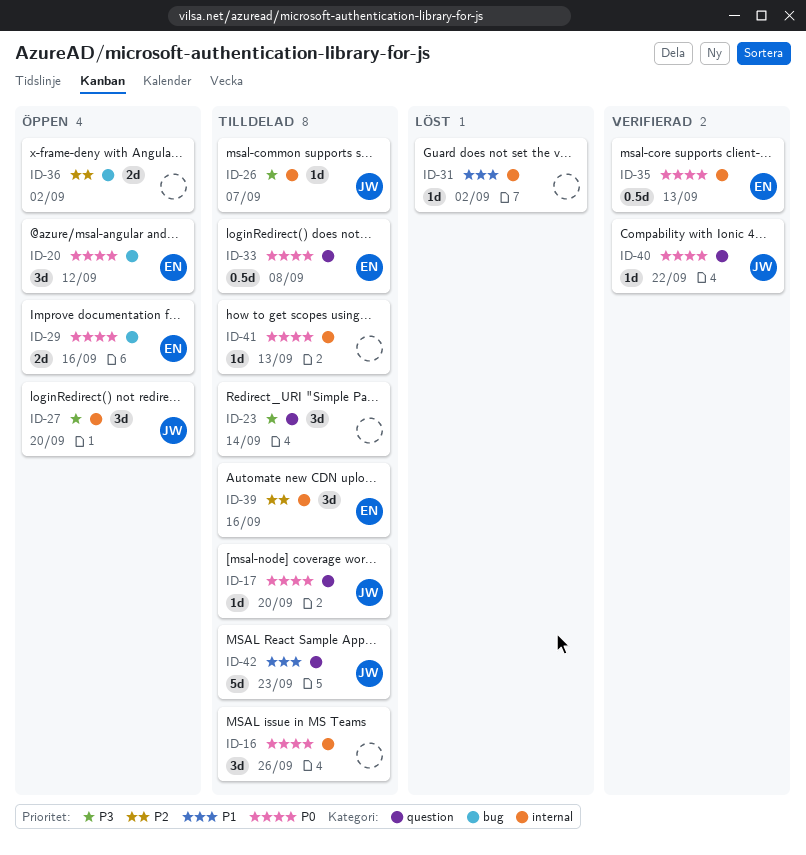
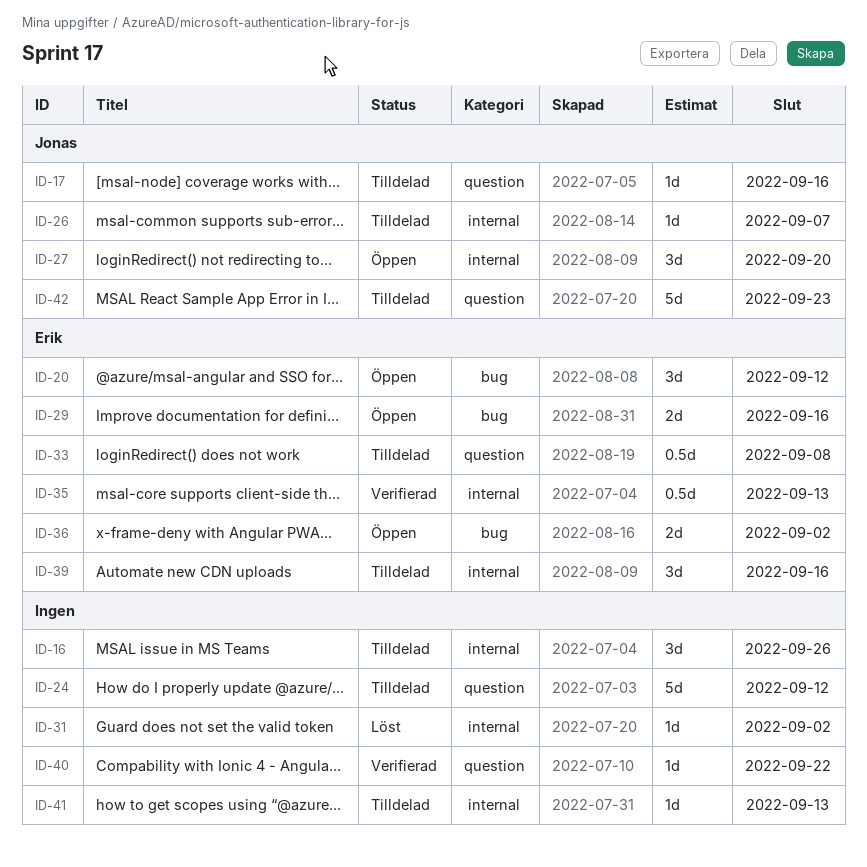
ID-17, due: Sep 20 -> Sep 16
ID-23: present -> none
ID-24: none -> present
ID-36, owner: none -> Erik
ID-40, owner: Jonas -> none

